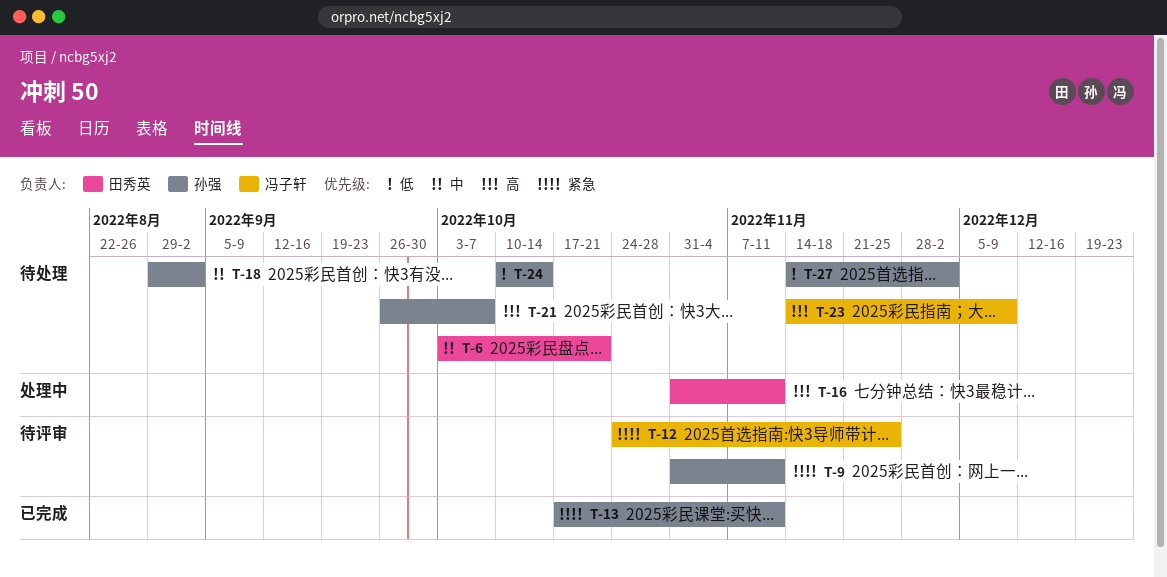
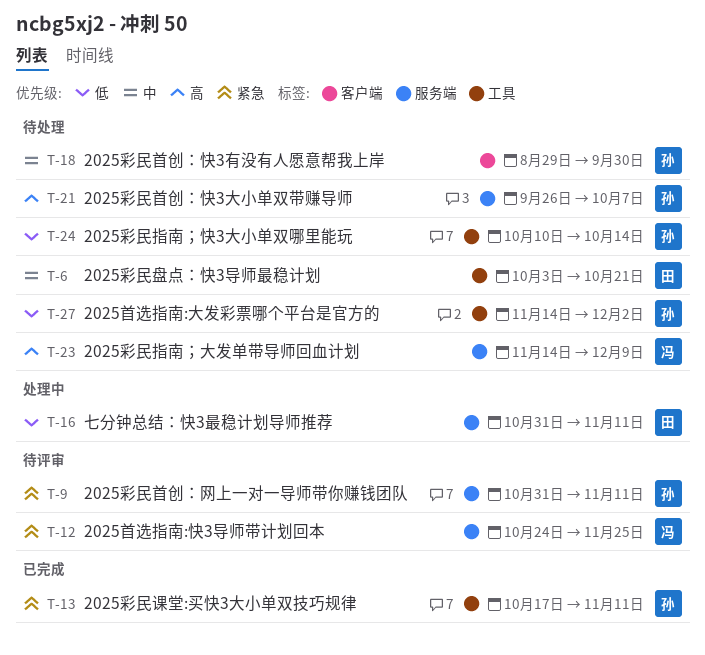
T-16, priority: 高 -> 低
T-18, due: Sep 2 -> Sep 30

